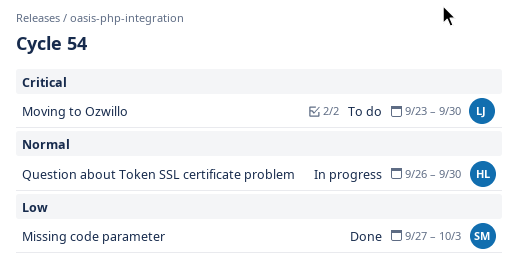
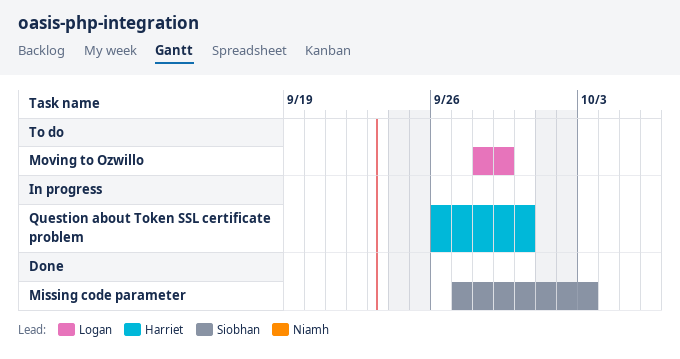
Moving to Ozwillo, start: Sep 23 -> Sep 28
Moving to Ozwillo, due: Sep 30 -> Sep 29

